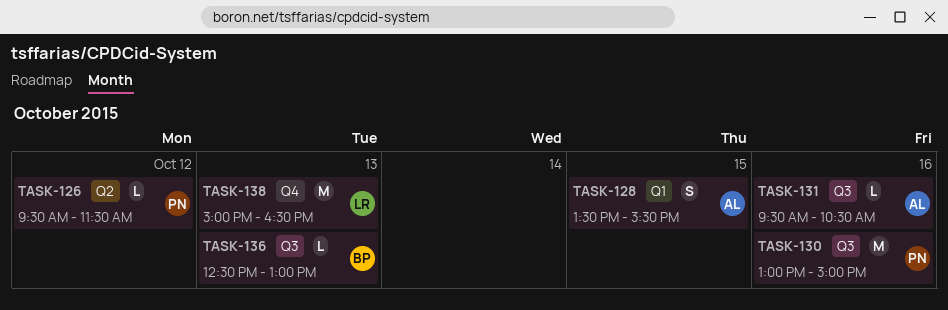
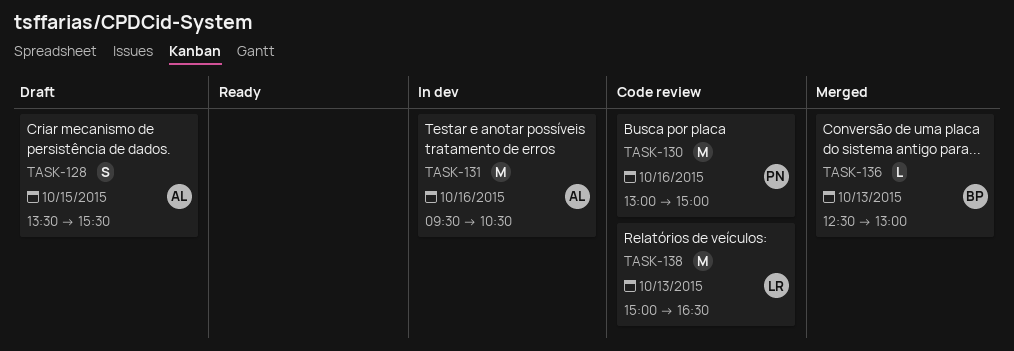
TASK-126: present -> none
TASK-131, estimate: L -> M

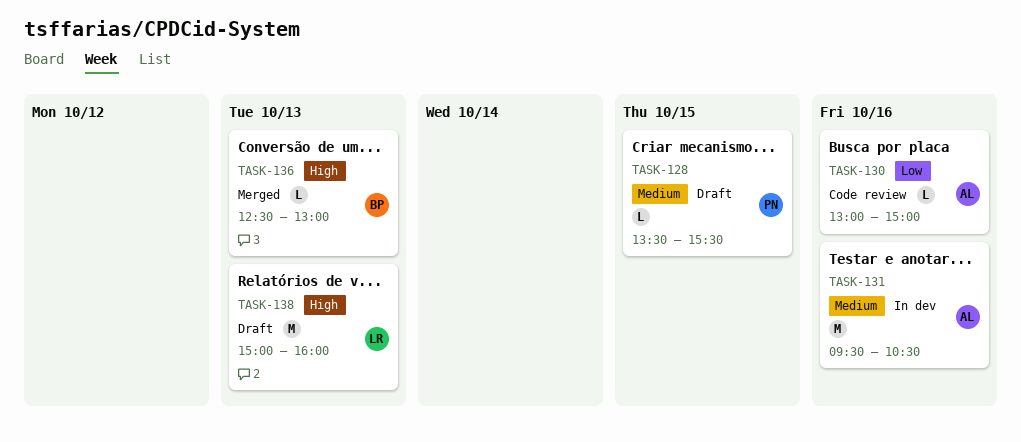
TASK-128, owner: AL -> PN
TASK-128, estimate: S -> L
TASK-130, owner: PN -> AL
TASK-130, estimate: M -> L
TASK-138, status: Code review -> Draft
TASK-138, ends: 16:30 -> 16:00

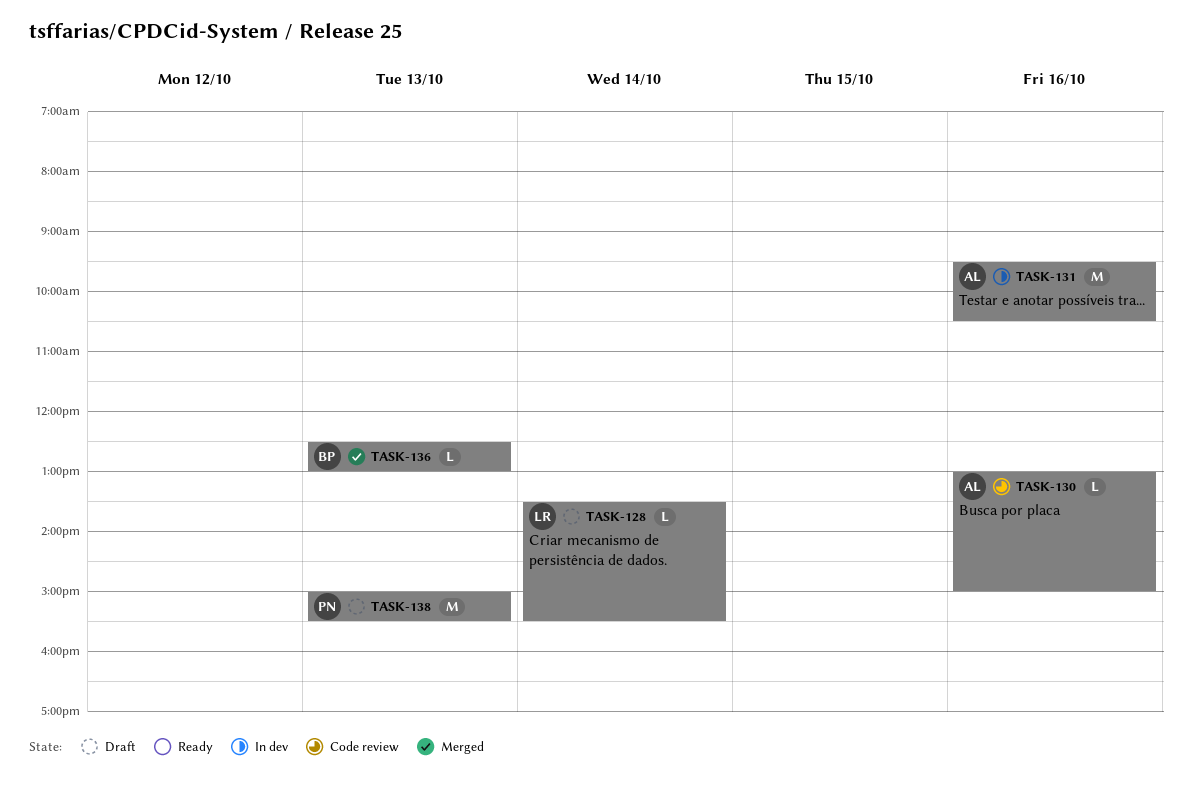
TASK-128, owner: PN -> LR
TASK-128, day: Oct 15 -> Oct 14
TASK-138, owner: LR -> PN
TASK-138, ends: 16:00 -> 15:30

